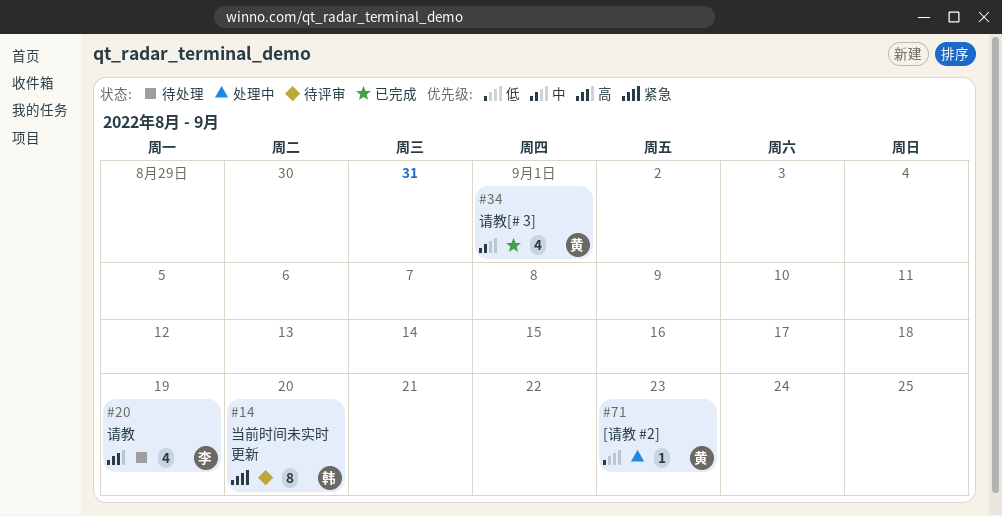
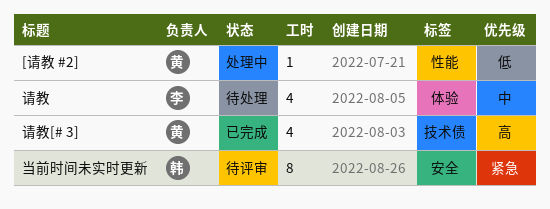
请教, priority: 高 -> 中
请教[# 3], priority: 中 -> 高

